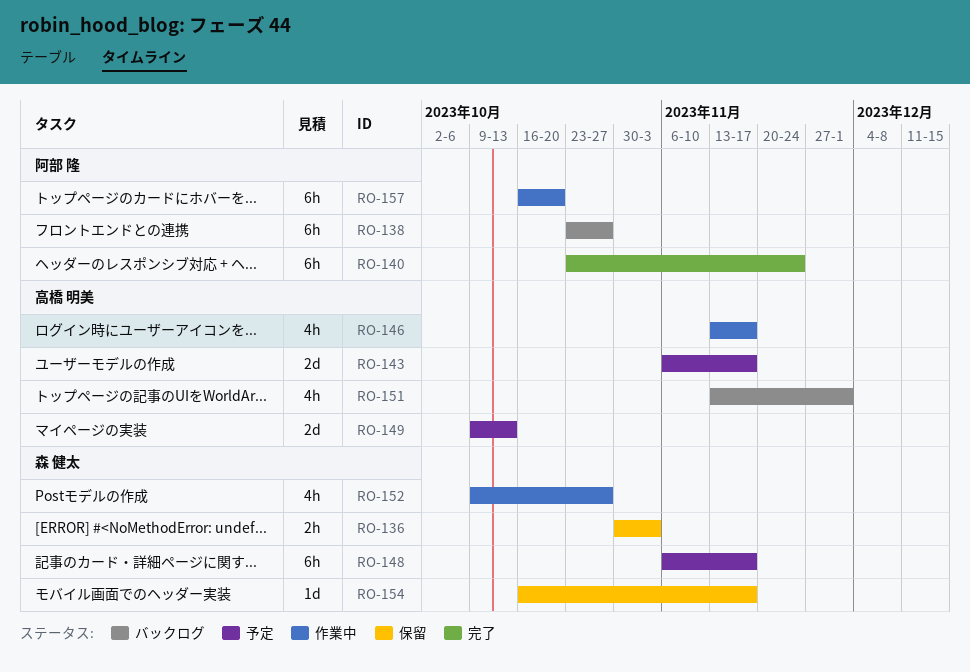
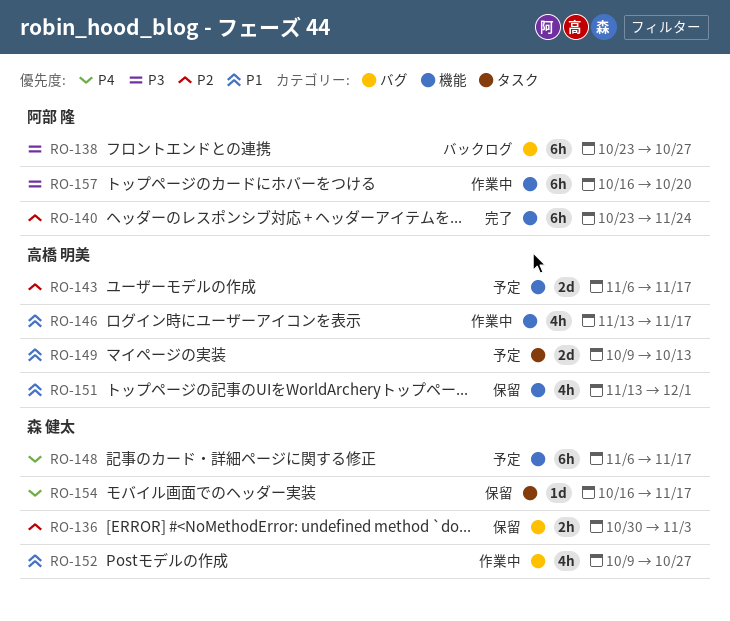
RO-151, status: バックログ -> 保留

